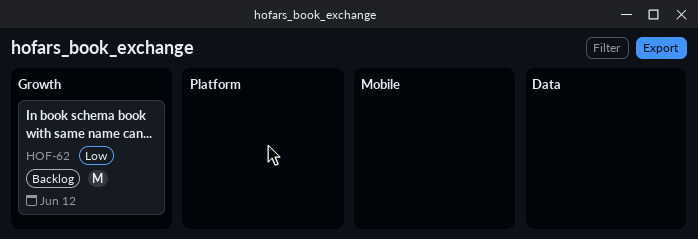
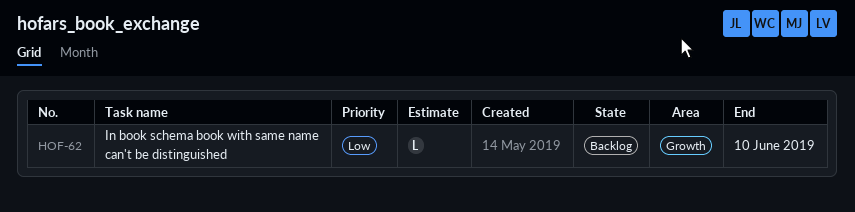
HOF-62, estimate: M -> L
HOF-62, due: Jun 12 -> Jun 10

